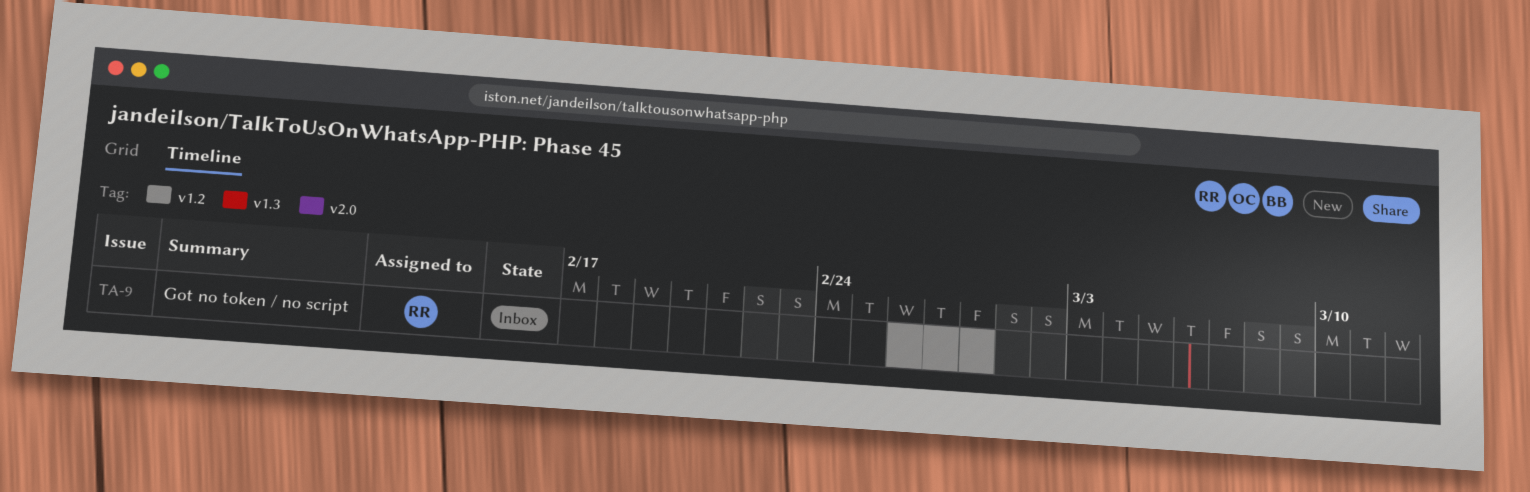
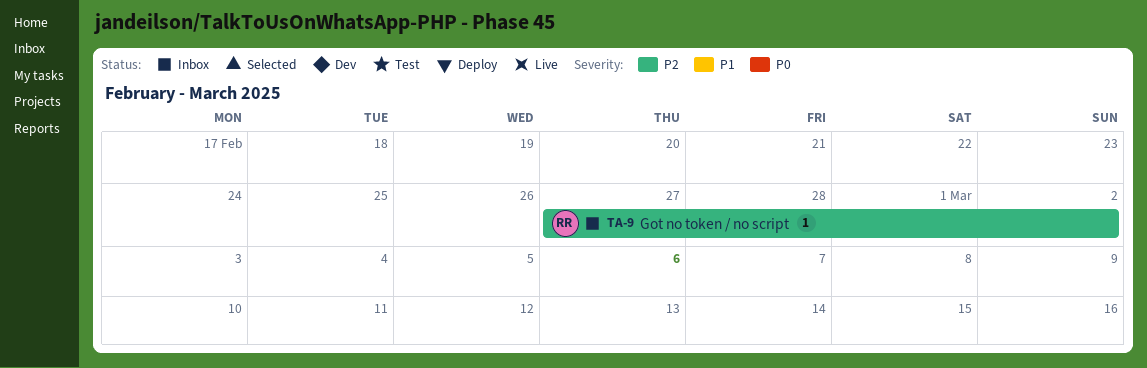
TA-9, start: Feb 26 -> Feb 27
TA-9, due: Feb 28 -> Mar 2

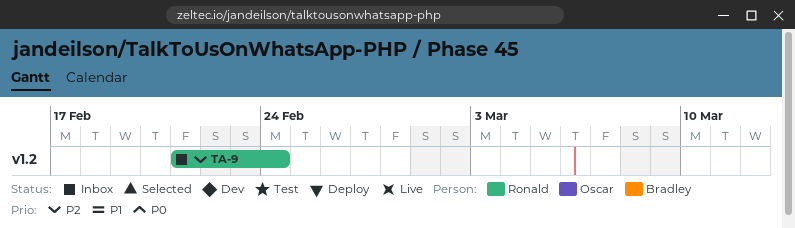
TA-9, start: Feb 27 -> Feb 21
TA-9, due: Mar 2 -> Feb 24

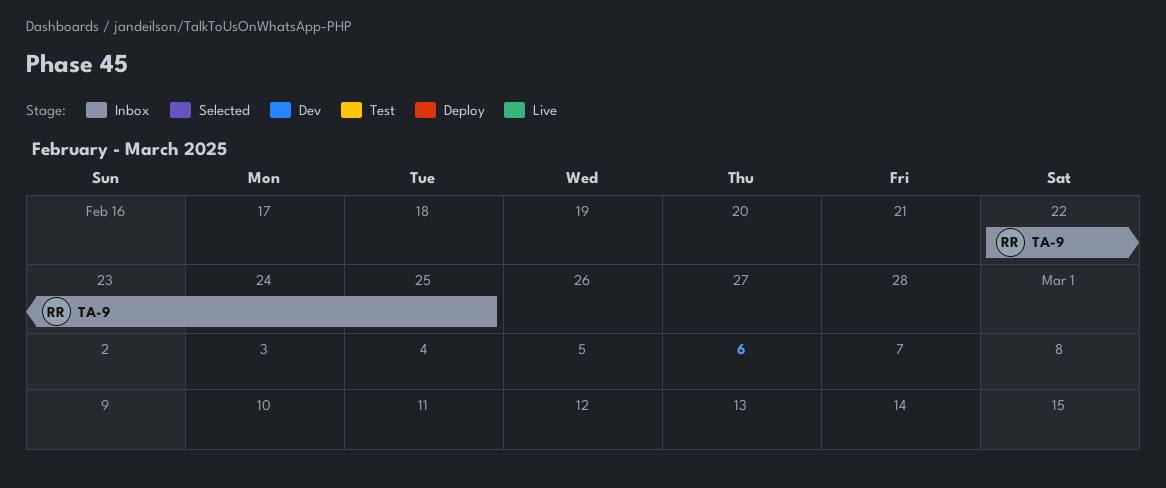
TA-9, start: Feb 21 -> Feb 22
TA-9, due: Feb 24 -> Feb 25

